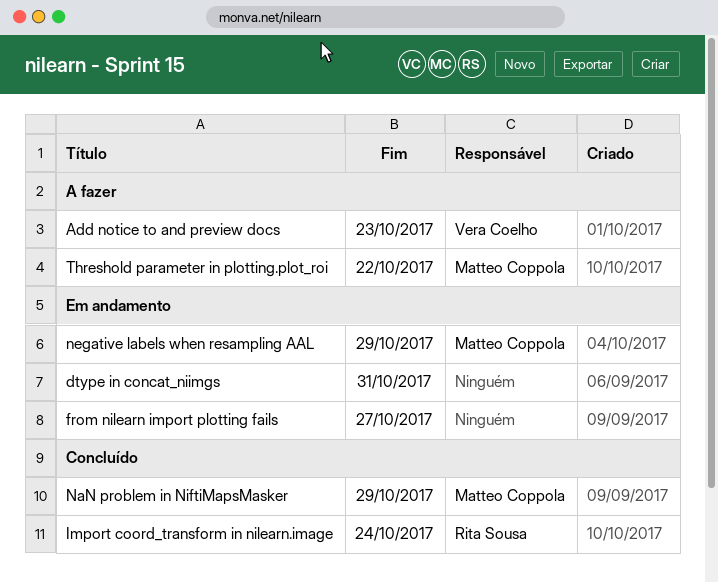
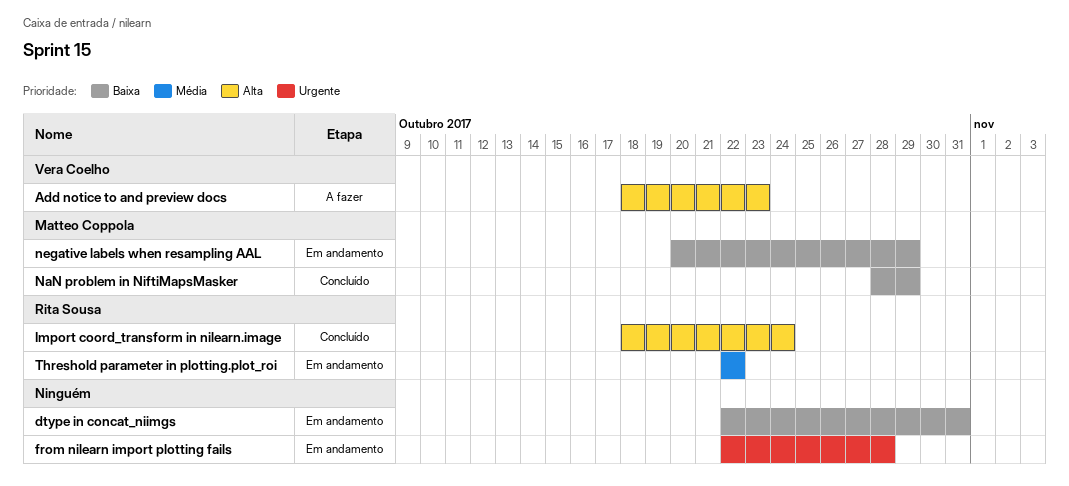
from nilearn import plotting fails, due: Oct 27 -> Oct 28
Threshold parameter in plotting.plot_roi, status: A fazer -> Em andamento
Threshold parameter in plotting.plot_roi, owner: Matteo Coppola -> Rita Sousa

